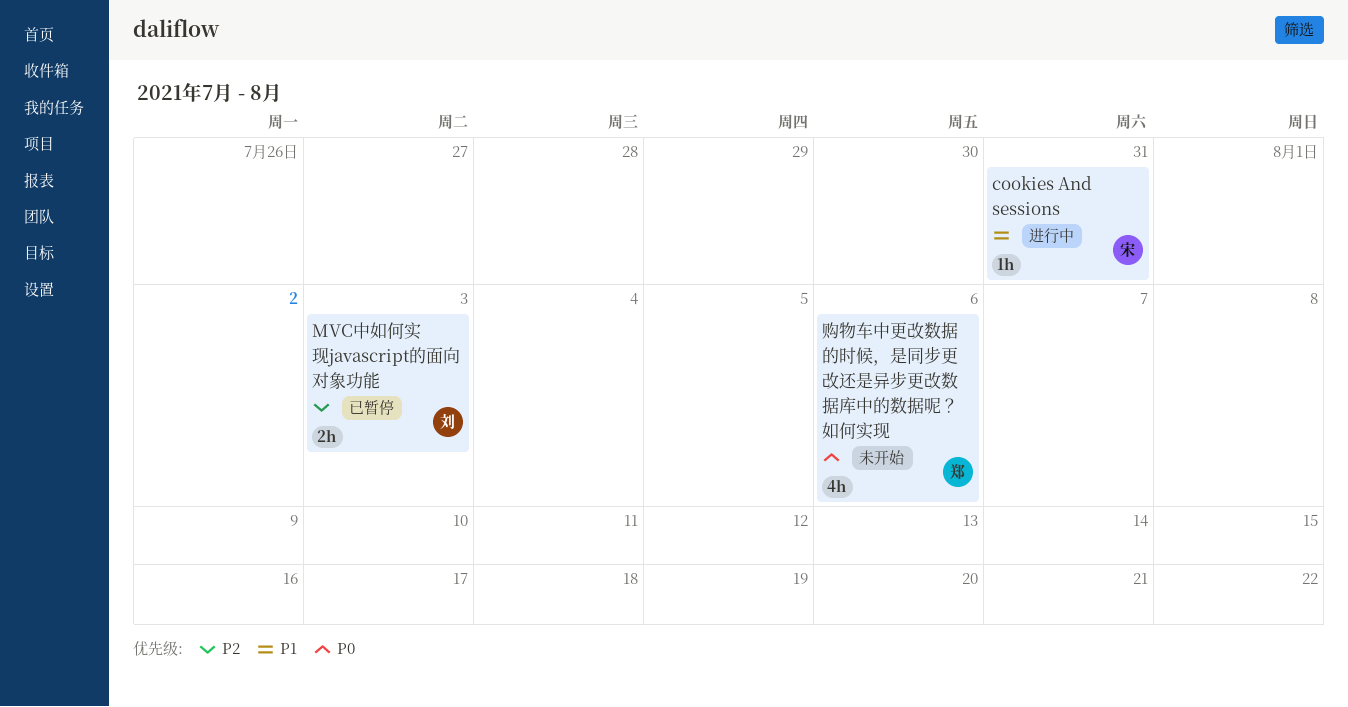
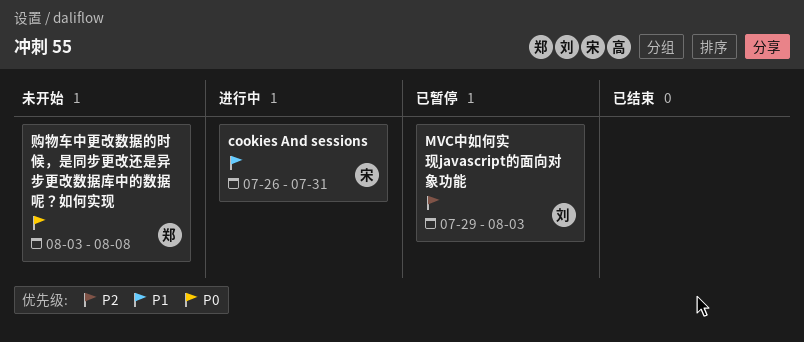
购物车中更改数据的时候，是同步更改还是异步更改数据库中的数据呢？如何实现, due: Aug 6 -> Aug 8

